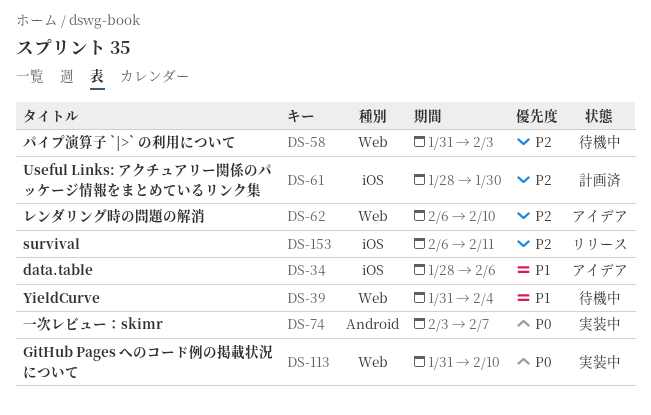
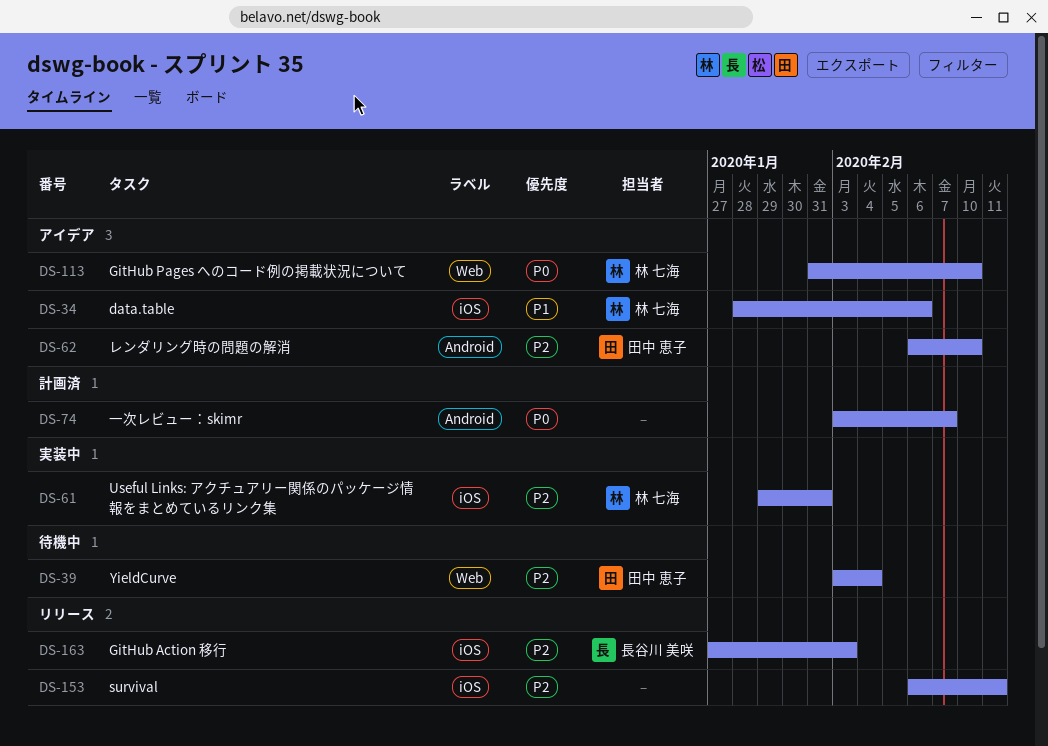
DS-39, priority: P1 -> P2
DS-39, start: Jan 31 -> Feb 3
DS-58: present -> none
DS-61, status: 計画済 -> 実装中
DS-61, start: Jan 28 -> Jan 29
DS-61, due: Jan 30 -> Jan 31
DS-62, label: Web -> Android
DS-74, status: 実装中 -> 計画済
DS-113, status: 実装中 -> アイデア
DS-163: none -> present

